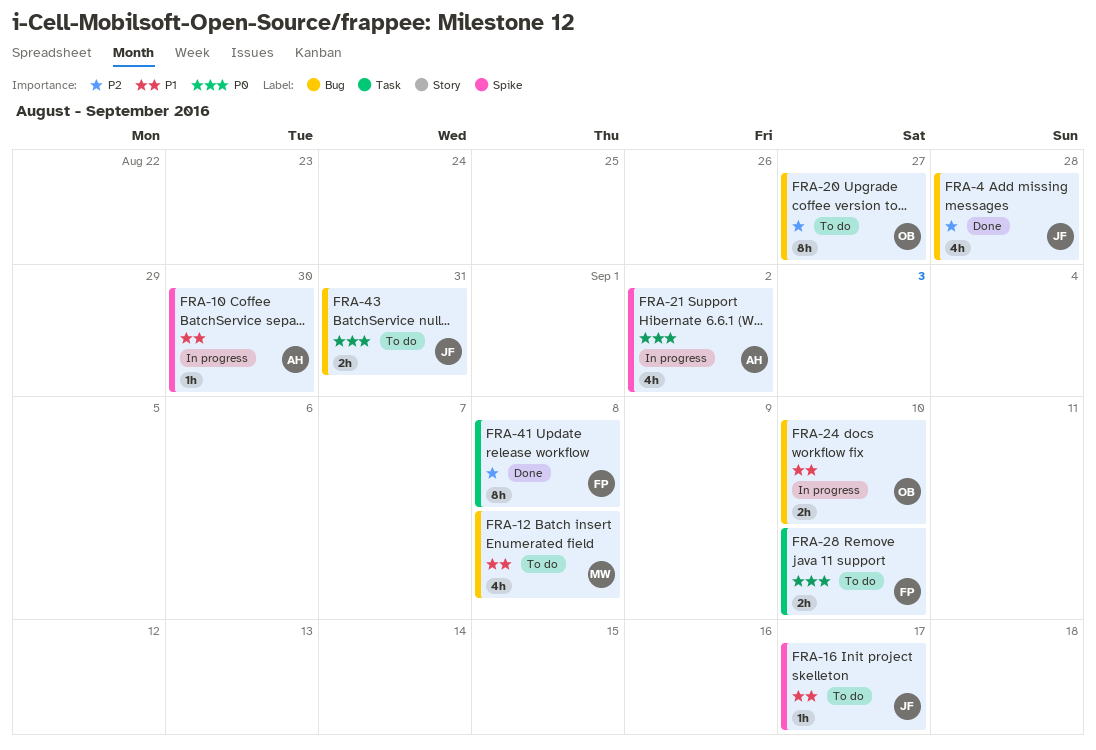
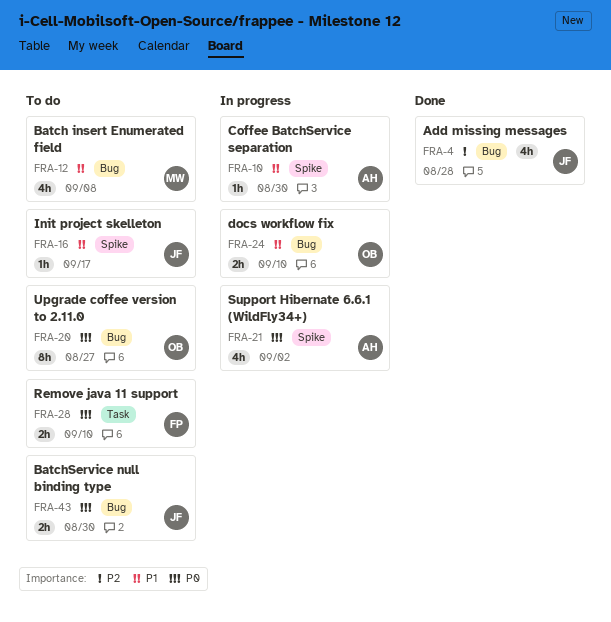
FRA-20, priority: P2 -> P0
FRA-41: present -> none
FRA-43, due: Aug 31 -> Aug 30

